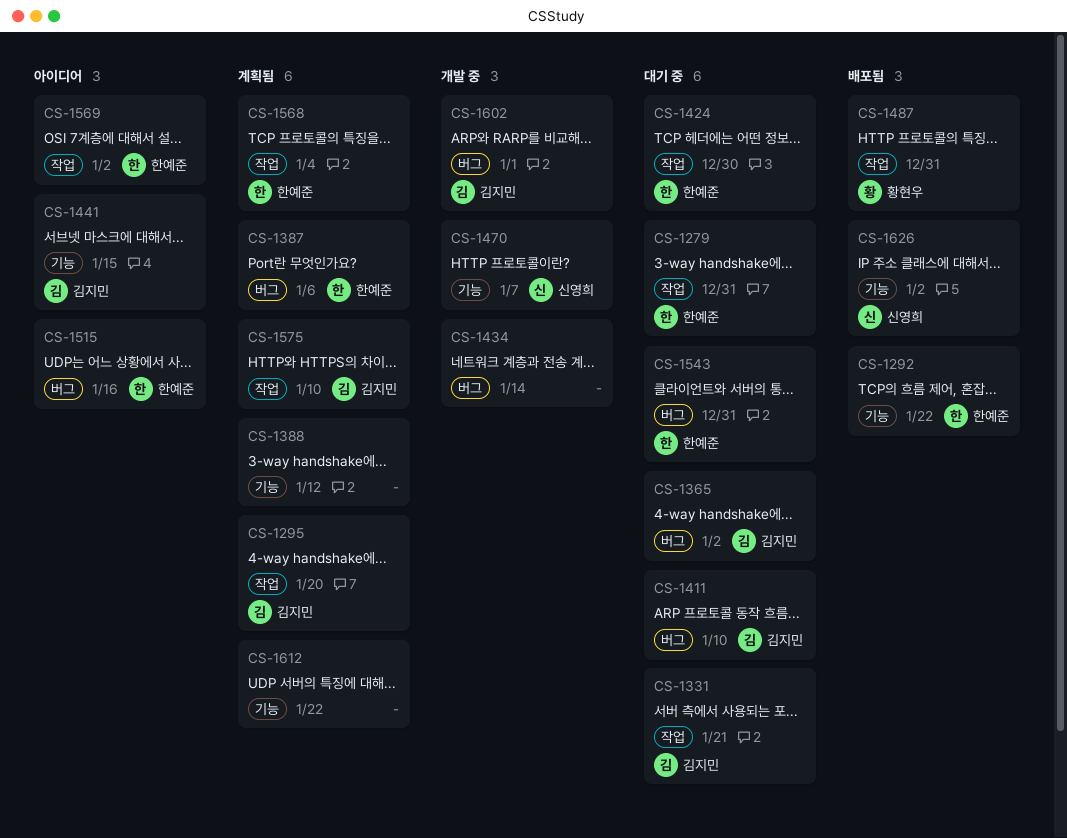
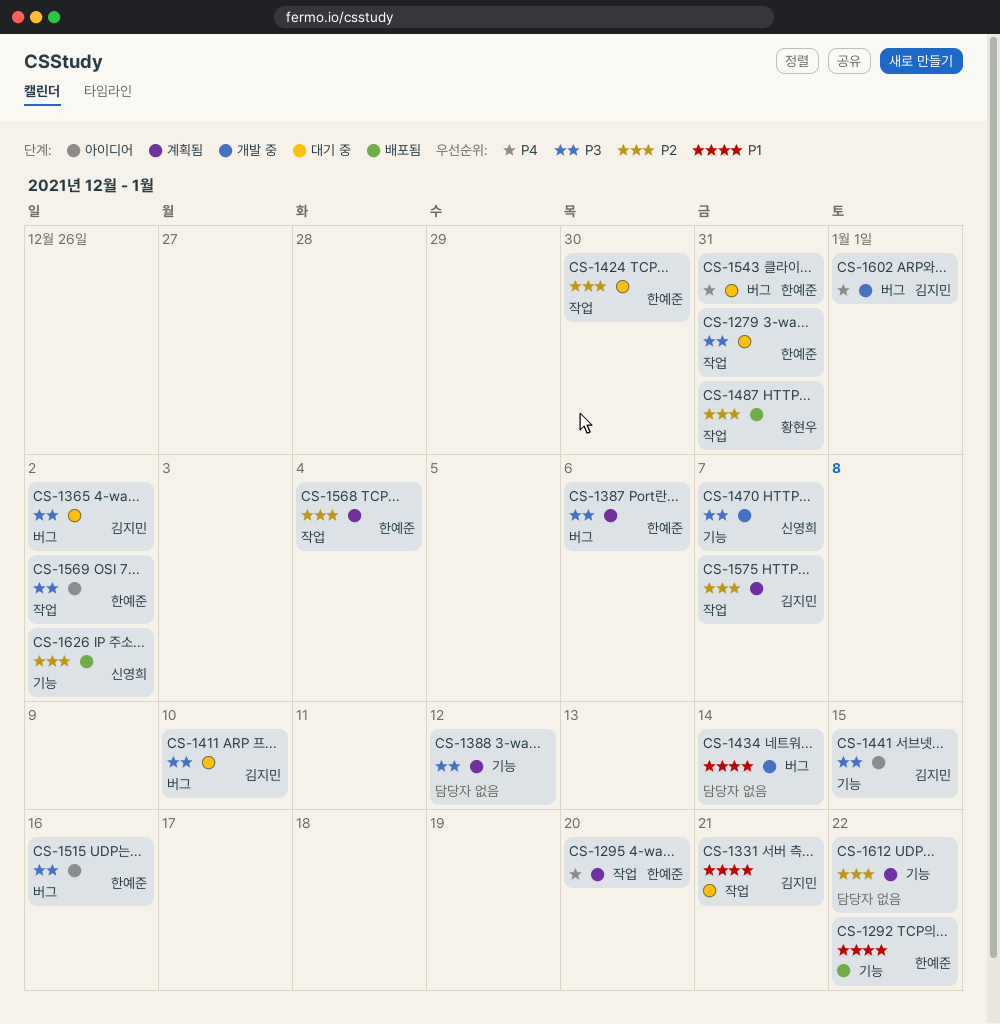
CS-1295, owner: 김지민 -> 한예준
CS-1575, due: Jan 10 -> Jan 7

